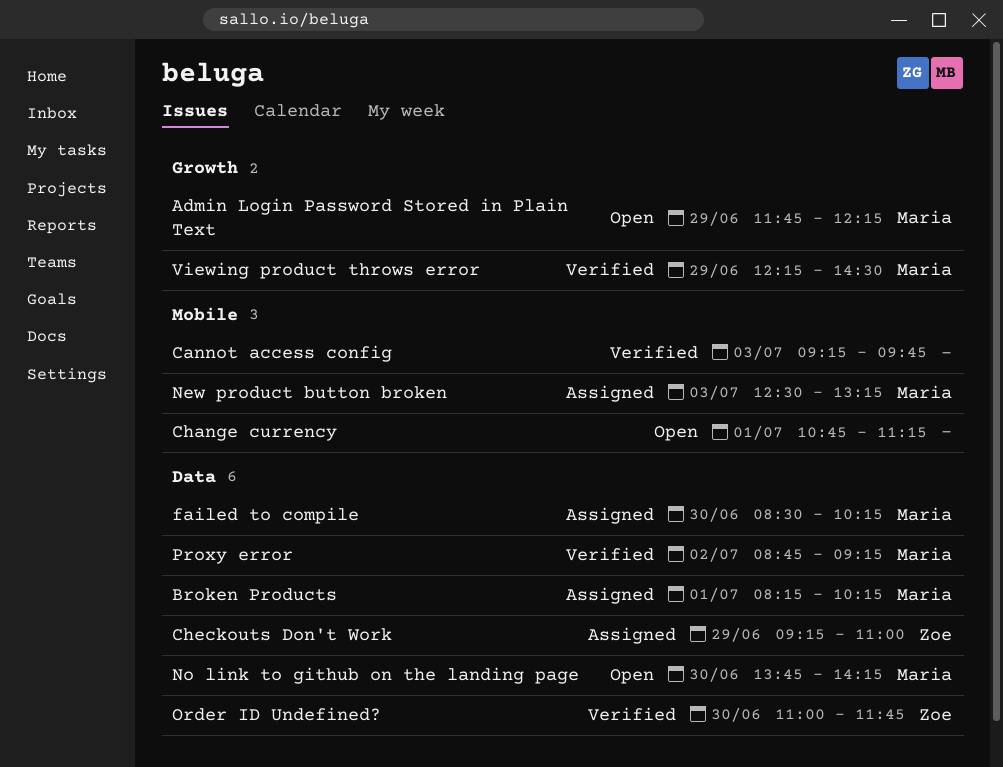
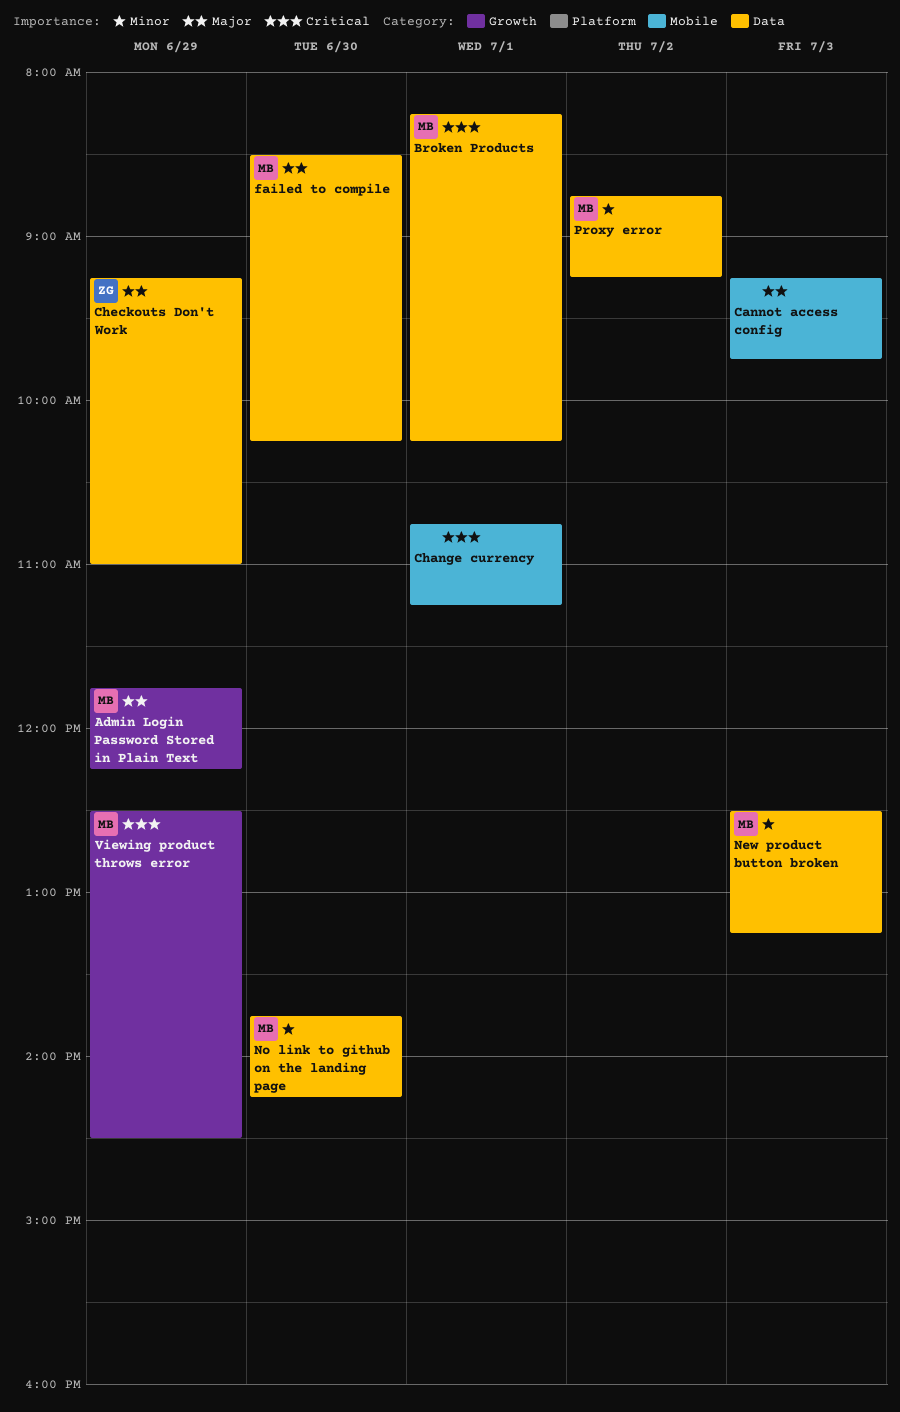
New product button broken, label: Mobile -> Data
Order ID Undefined?: present -> none
Viewing product throws error, begins: 12:15 -> 12:30

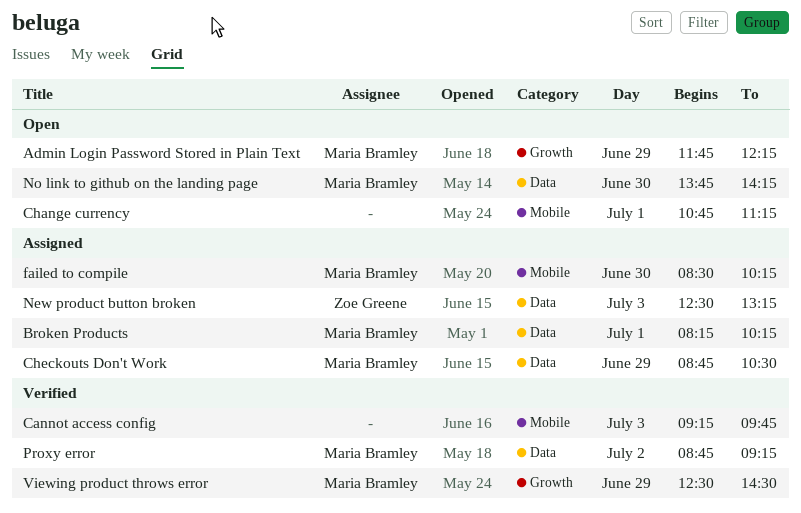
Checkouts Don't Work, owner: Zoe Greene -> Maria Bramley
Checkouts Don't Work, begins: 09:15 -> 08:45
Checkouts Don't Work, ends: 11:00 -> 10:30
failed to compile, label: Data -> Mobile
New product button broken, owner: Maria Bramley -> Zoe Greene

